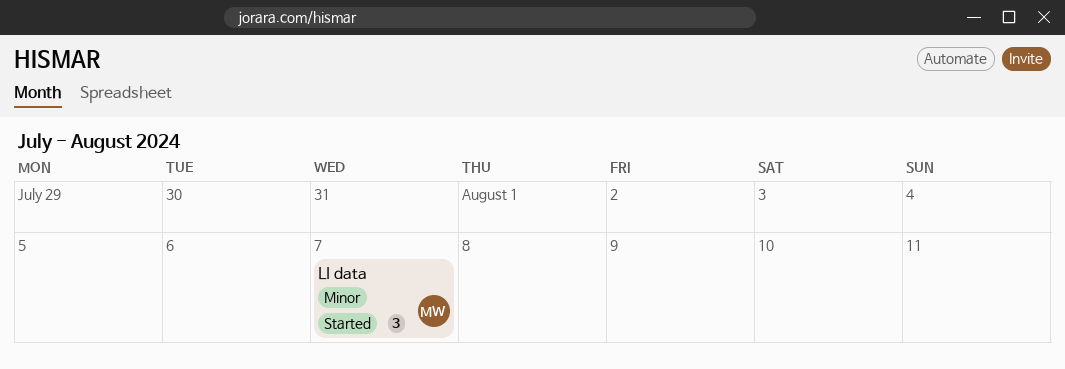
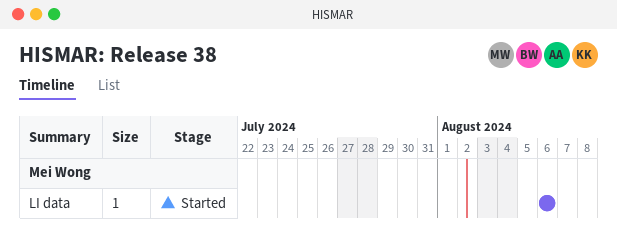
LI data, estimate: 3 -> 1
LI data, due: Aug 7 -> Aug 6

